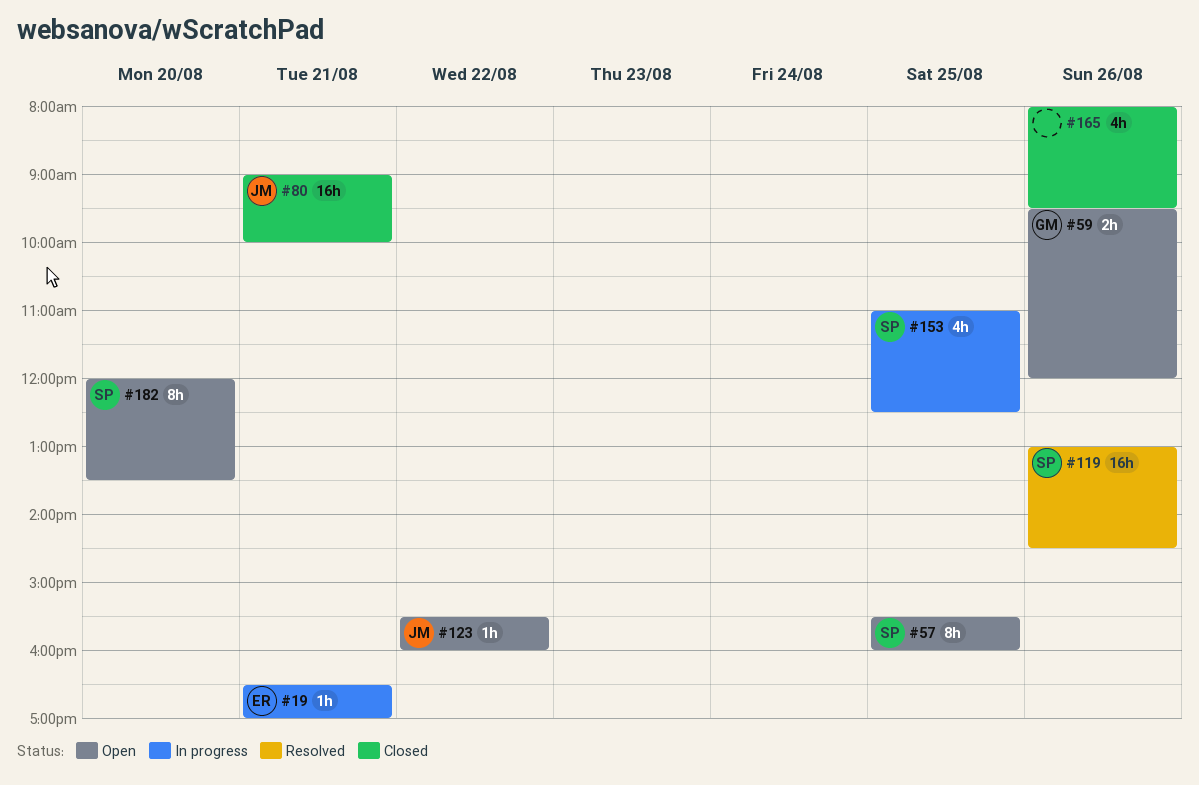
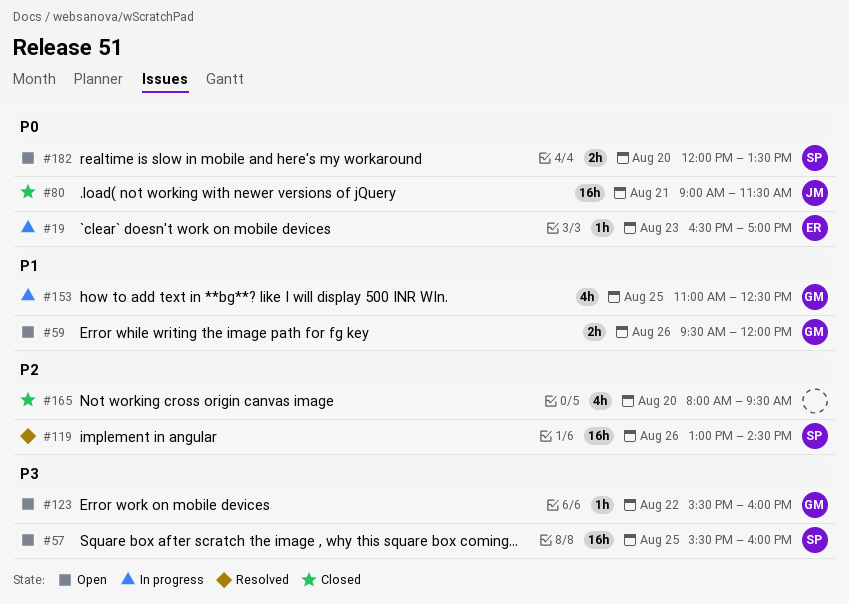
#19, day: Aug 21 -> Aug 23
#57, estimate: 8h -> 16h
#80, ends: 10:00 -> 11:30
#123, owner: JM -> GM
#153, owner: SP -> GM
#165, day: Aug 26 -> Aug 20
#182, estimate: 8h -> 2h

